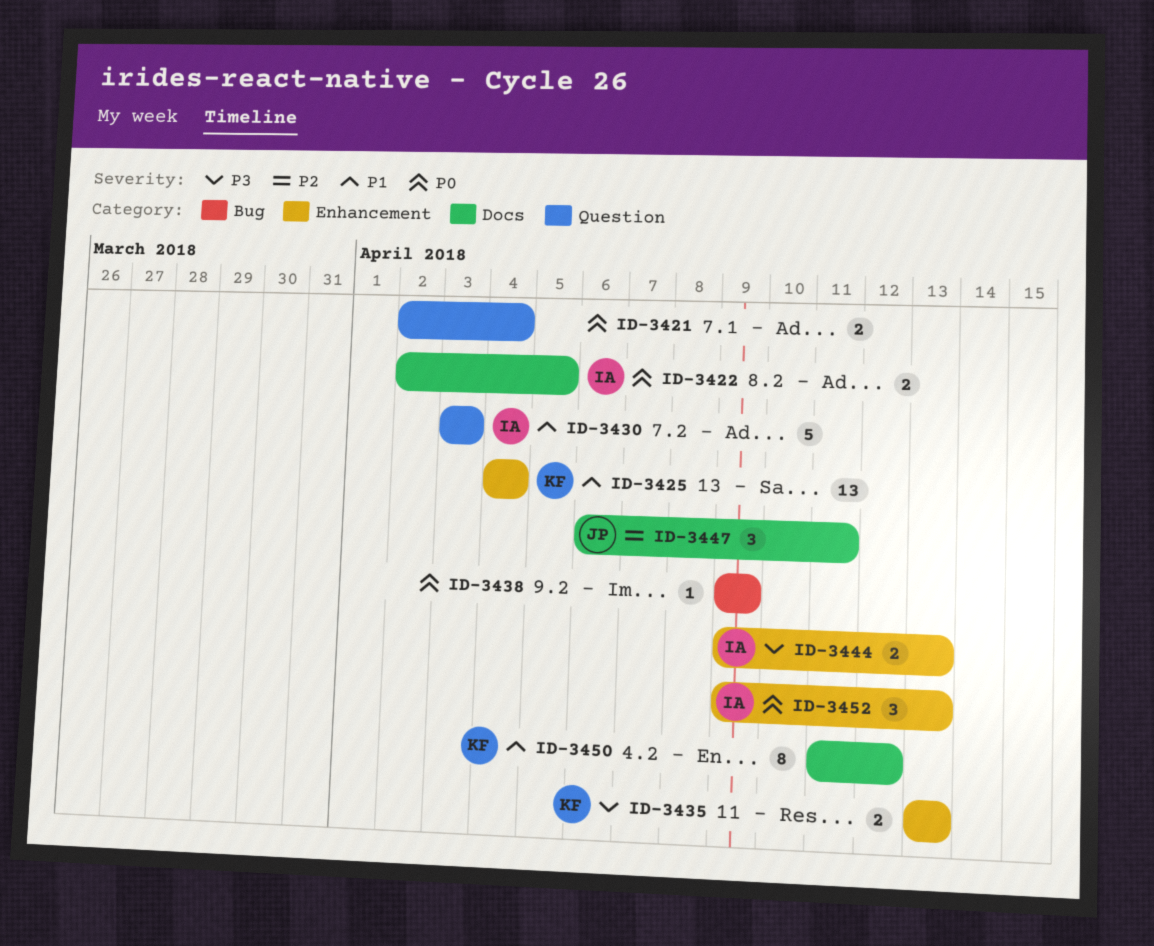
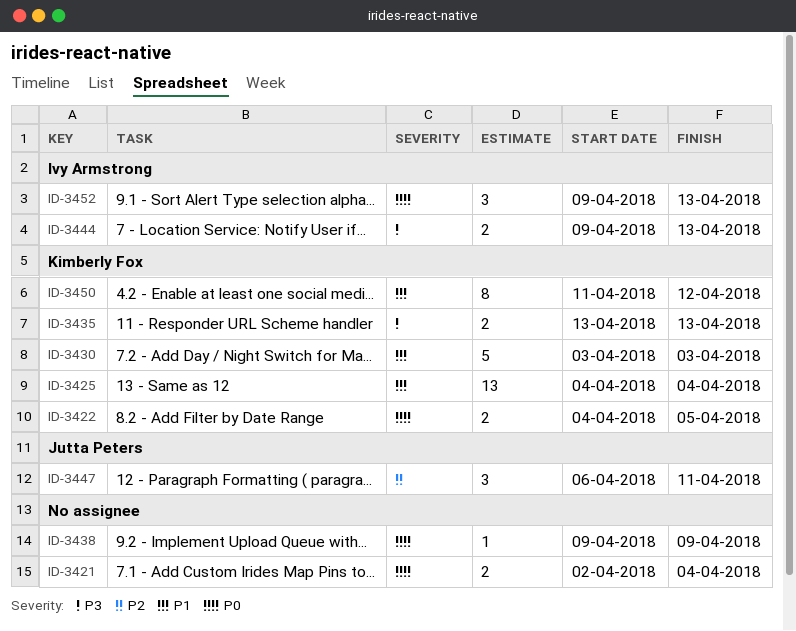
ID-3422, owner: Ivy Armstrong -> Kimberly Fox
ID-3422, start: Apr 2 -> Apr 4
ID-3430, owner: Ivy Armstrong -> Kimberly Fox

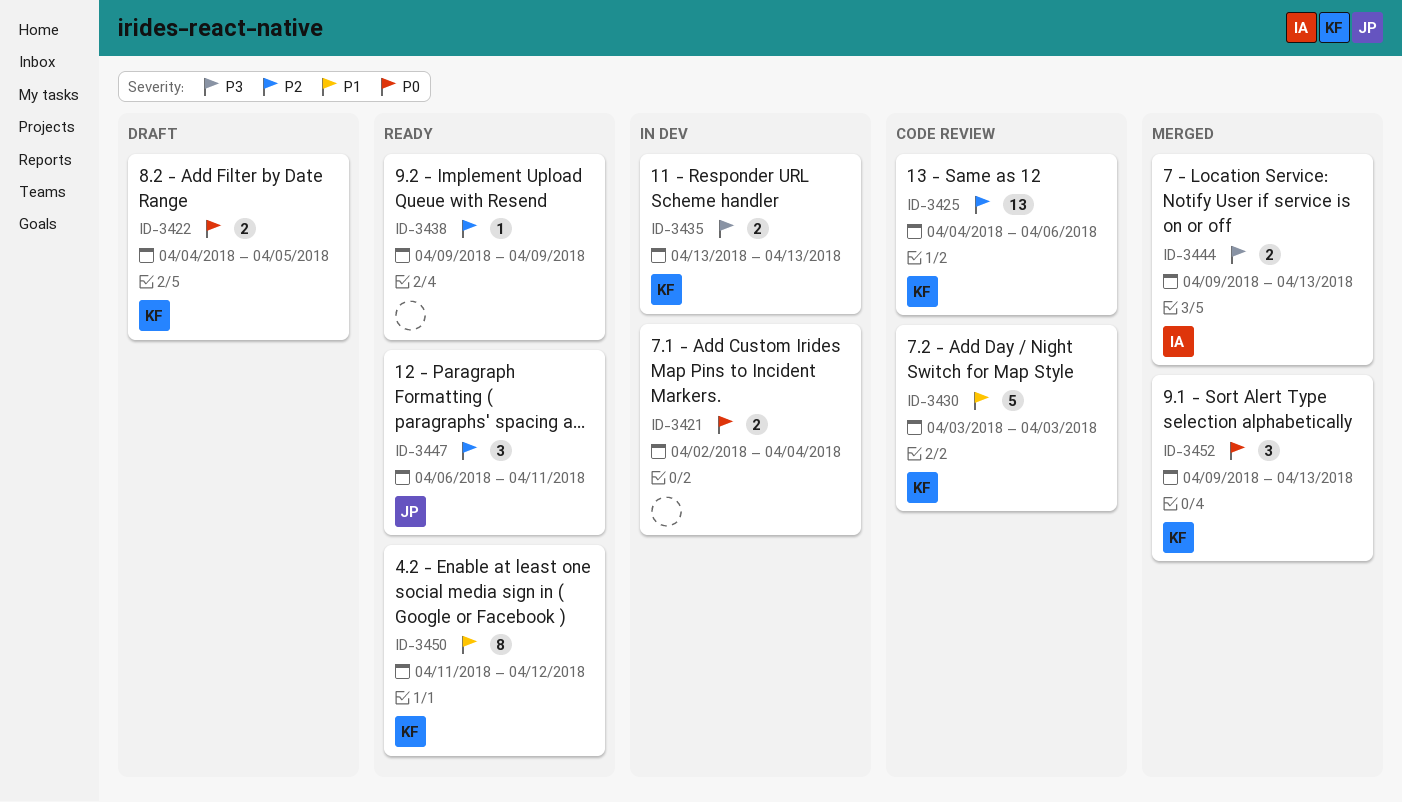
ID-3425, priority: P1 -> P2
ID-3425, due: Apr 4 -> Apr 6
ID-3438, priority: P0 -> P2
ID-3452, owner: Ivy Armstrong -> Kimberly Fox

